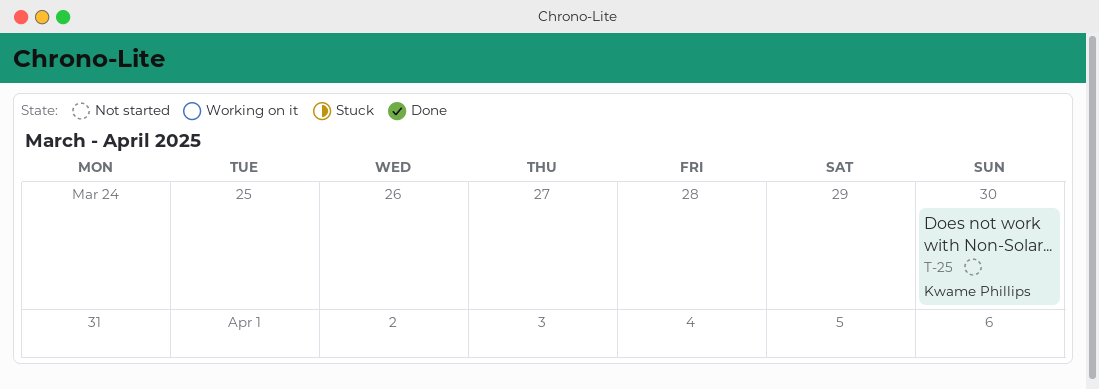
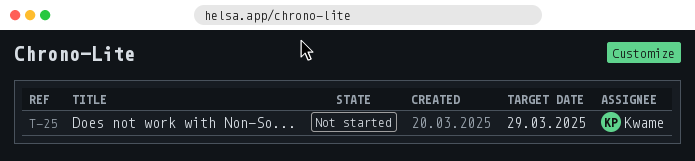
T-25, due: Mar 30 -> Mar 29

